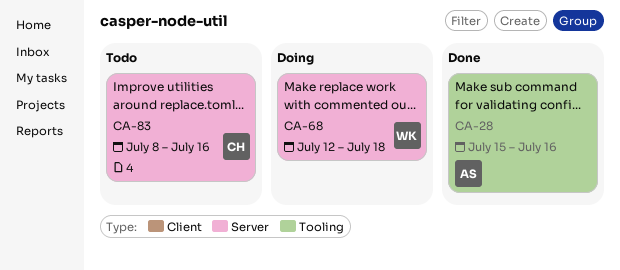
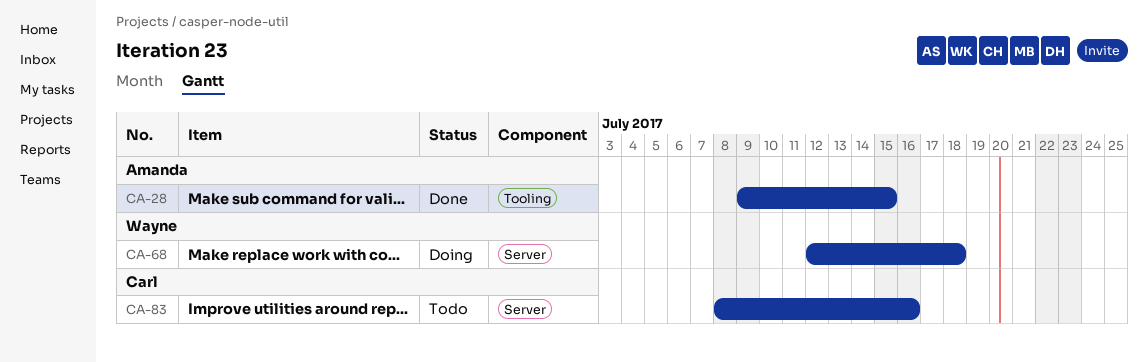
CA-28, start: Jul 15 -> Jul 9
CA-28, due: Jul 16 -> Jul 15

